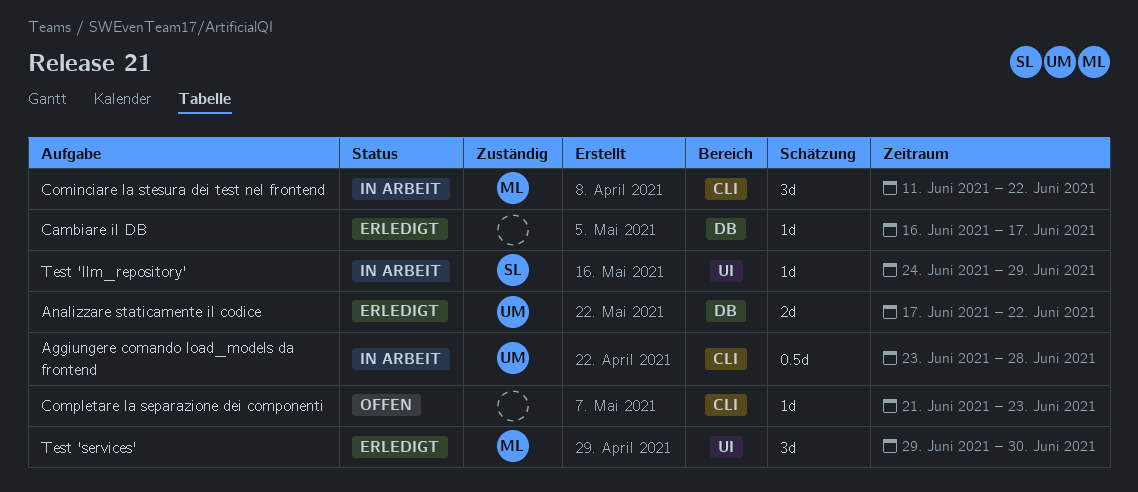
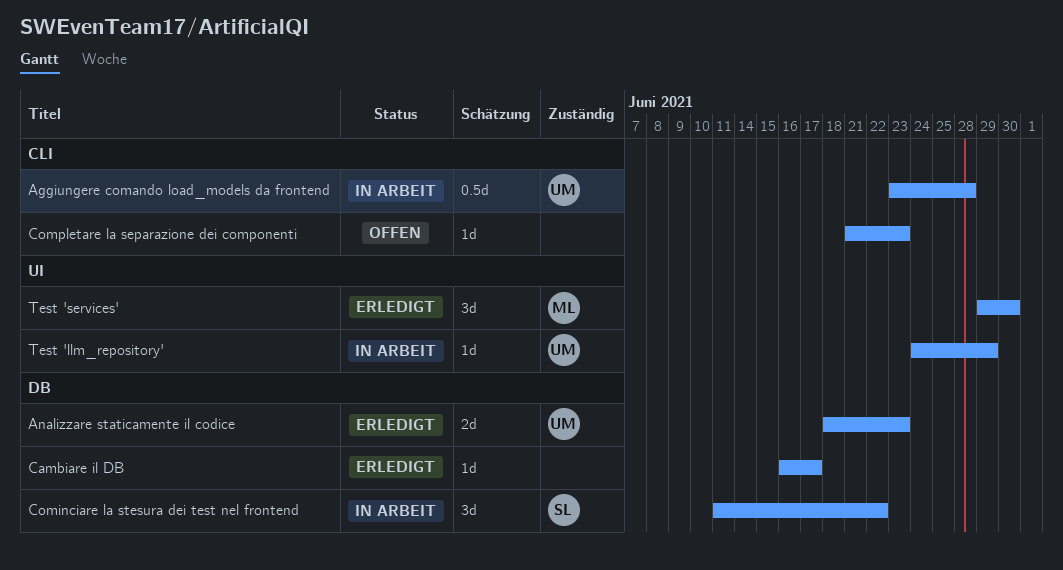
Analizzare staticamente il codice, start: Jun 17 -> Jun 18
Analizzare staticamente il codice, due: Jun 22 -> Jun 23
Cominciare la stesura dei test nel frontend, owner: ML -> SL
Cominciare la stesura dei test nel frontend, label: CLI -> DB
Test 'llm_repository', owner: SL -> UM

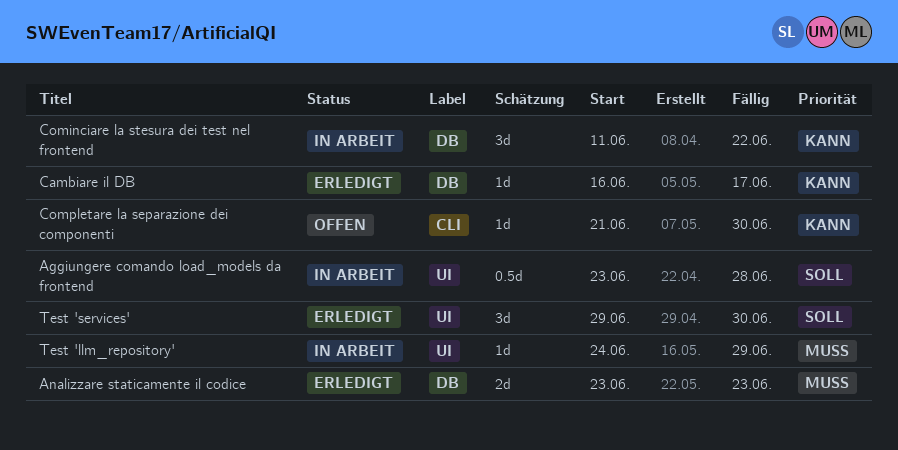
Aggiungere comando load_models da frontend, label: CLI -> UI
Analizzare staticamente il codice, start: Jun 18 -> Jun 23
Completare la separazione dei componenti, due: Jun 23 -> Jun 30

